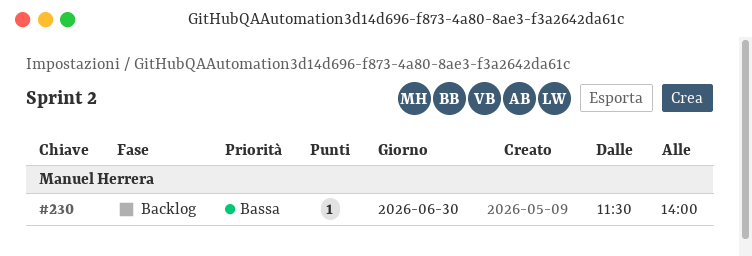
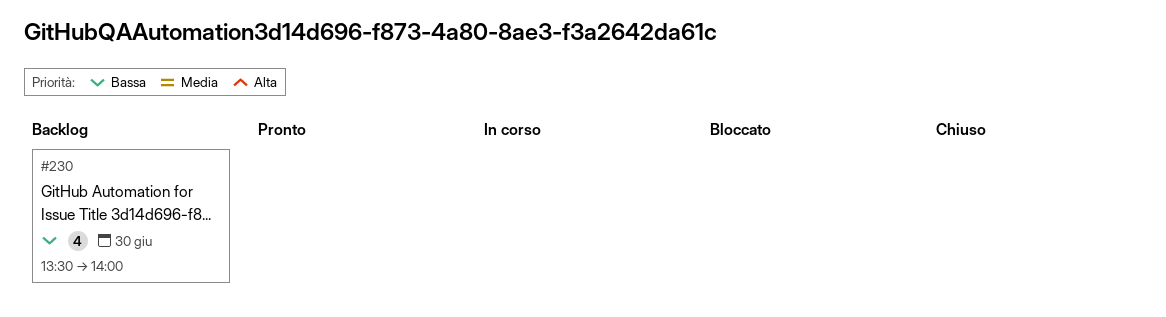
#230, estimate: 1 -> 4
#230, begins: 11:30 -> 13:30

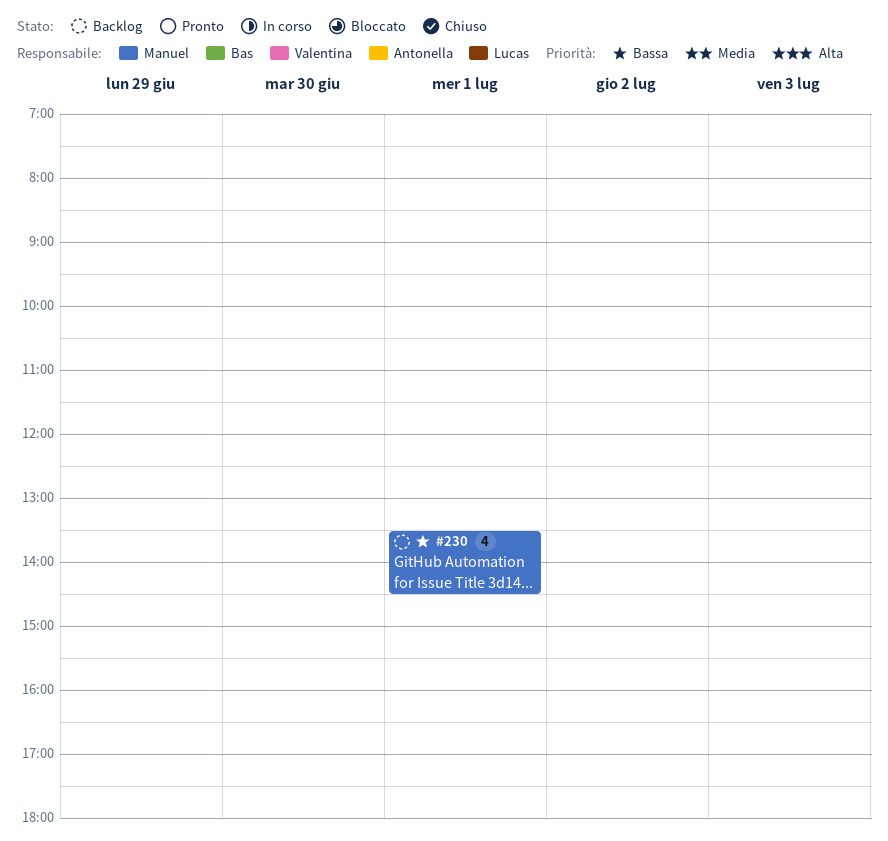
#230, day: Jun 30 -> Jul 1
#230, ends: 14:00 -> 14:30

